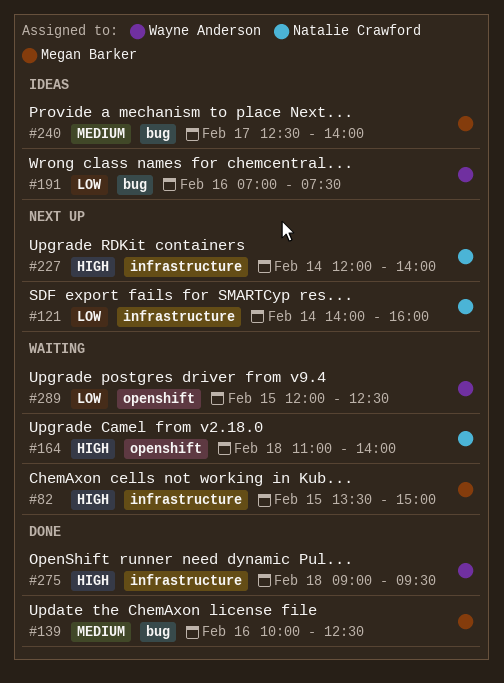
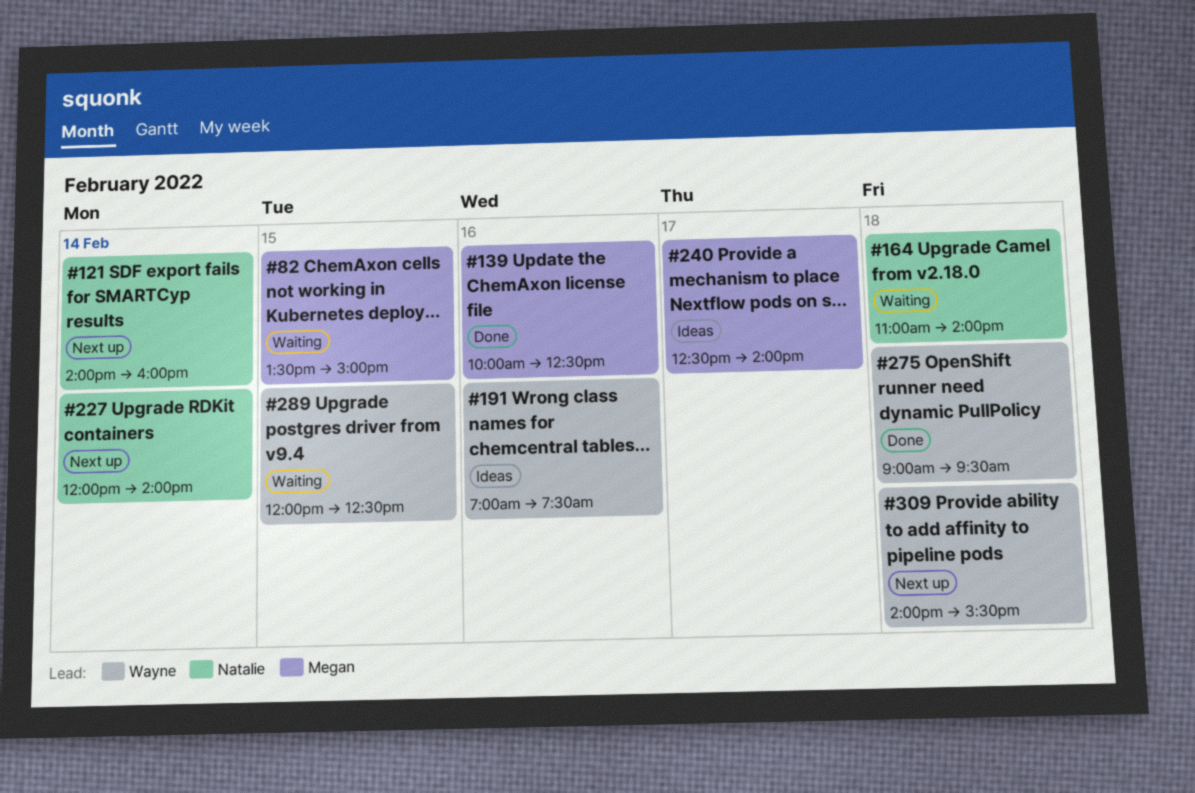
#309: none -> present

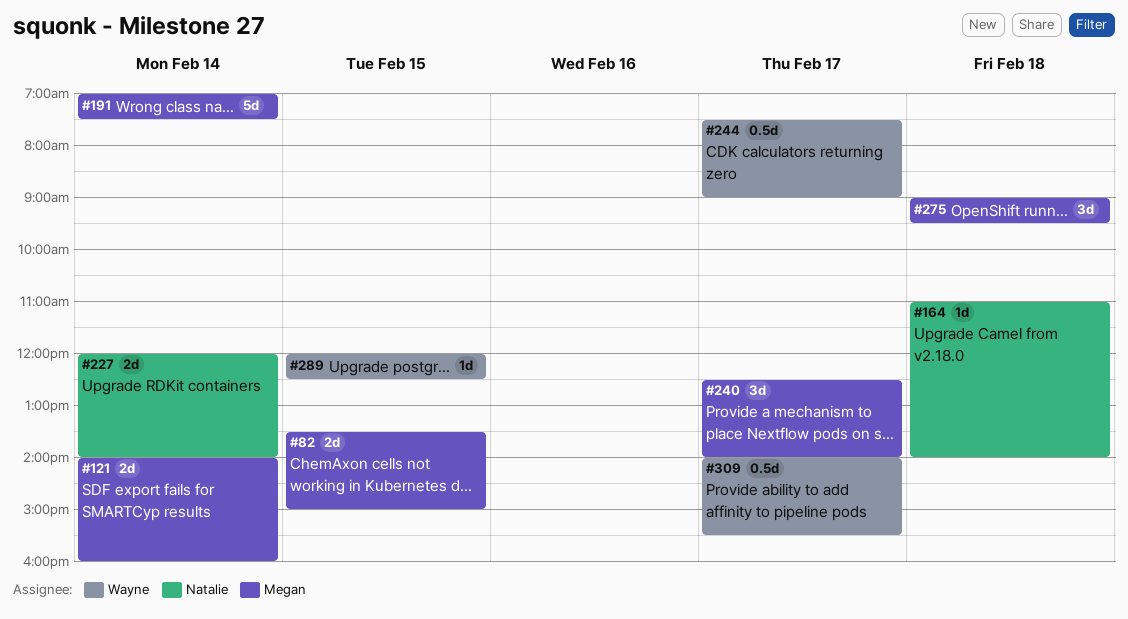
#121, owner: Natalie -> Megan
#139: present -> none
#191, owner: Wayne -> Megan
#191, day: Feb 16 -> Feb 14
#244: none -> present
#275, owner: Wayne -> Megan
#309, day: Feb 18 -> Feb 17

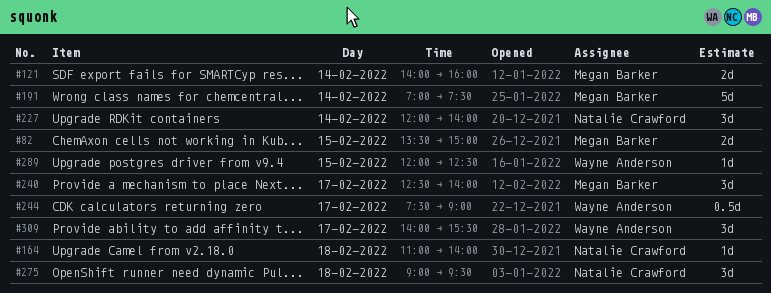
#227, estimate: 2d -> 3d
#275, owner: Megan Barker -> Natalie Crawford
#309, estimate: 0.5d -> 3d

